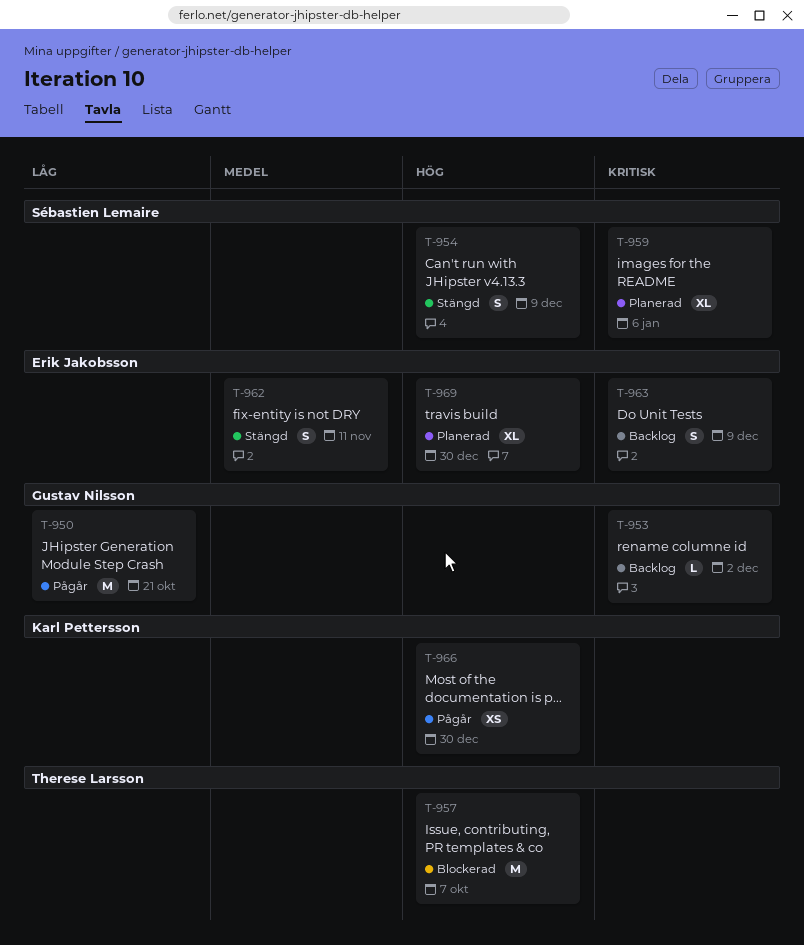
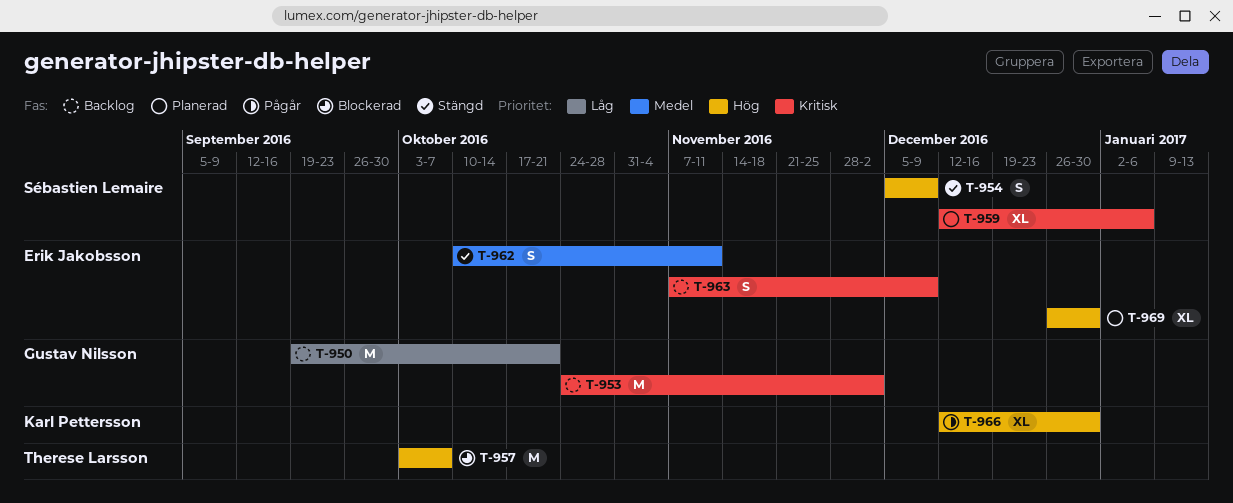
T-950, status: Pågår -> Backlog
T-953, estimate: L -> M
T-966, estimate: XS -> XL

